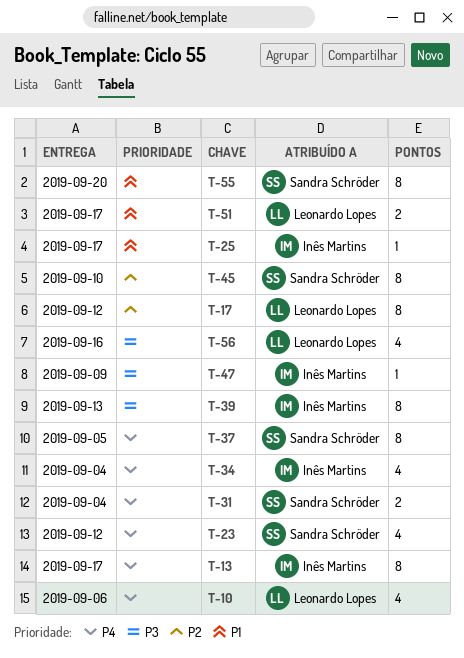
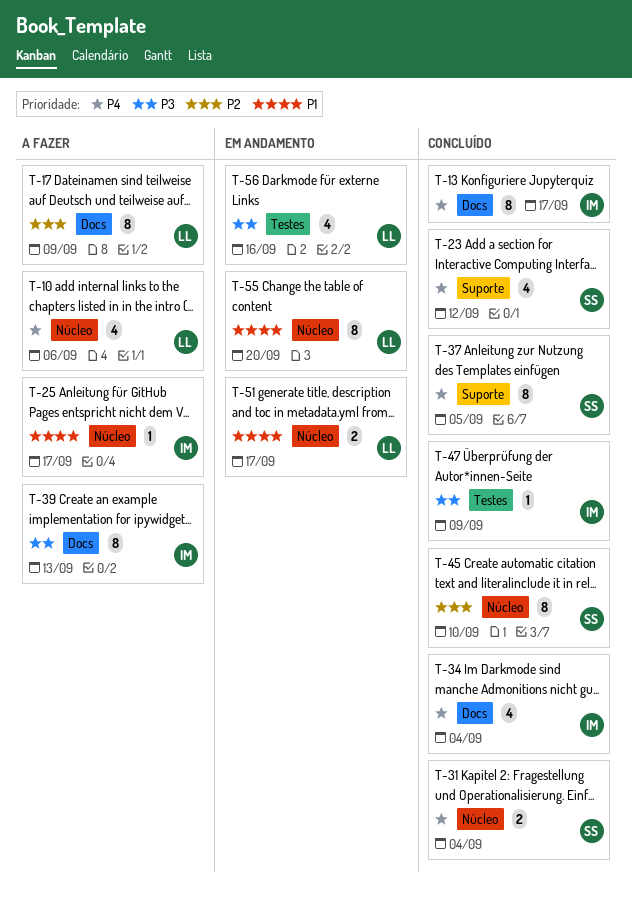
T-17, due: Sep 12 -> Sep 9
T-55, owner: Sandra Schröder -> Leonardo Lopes

